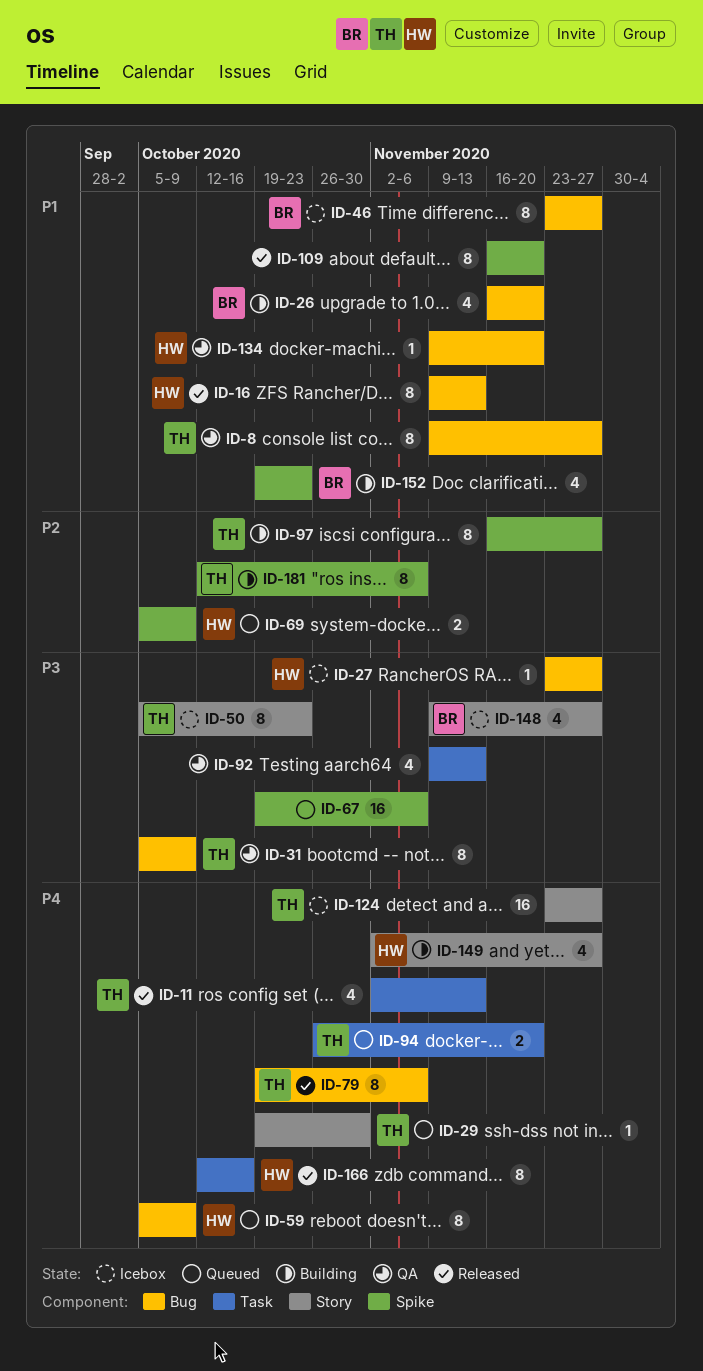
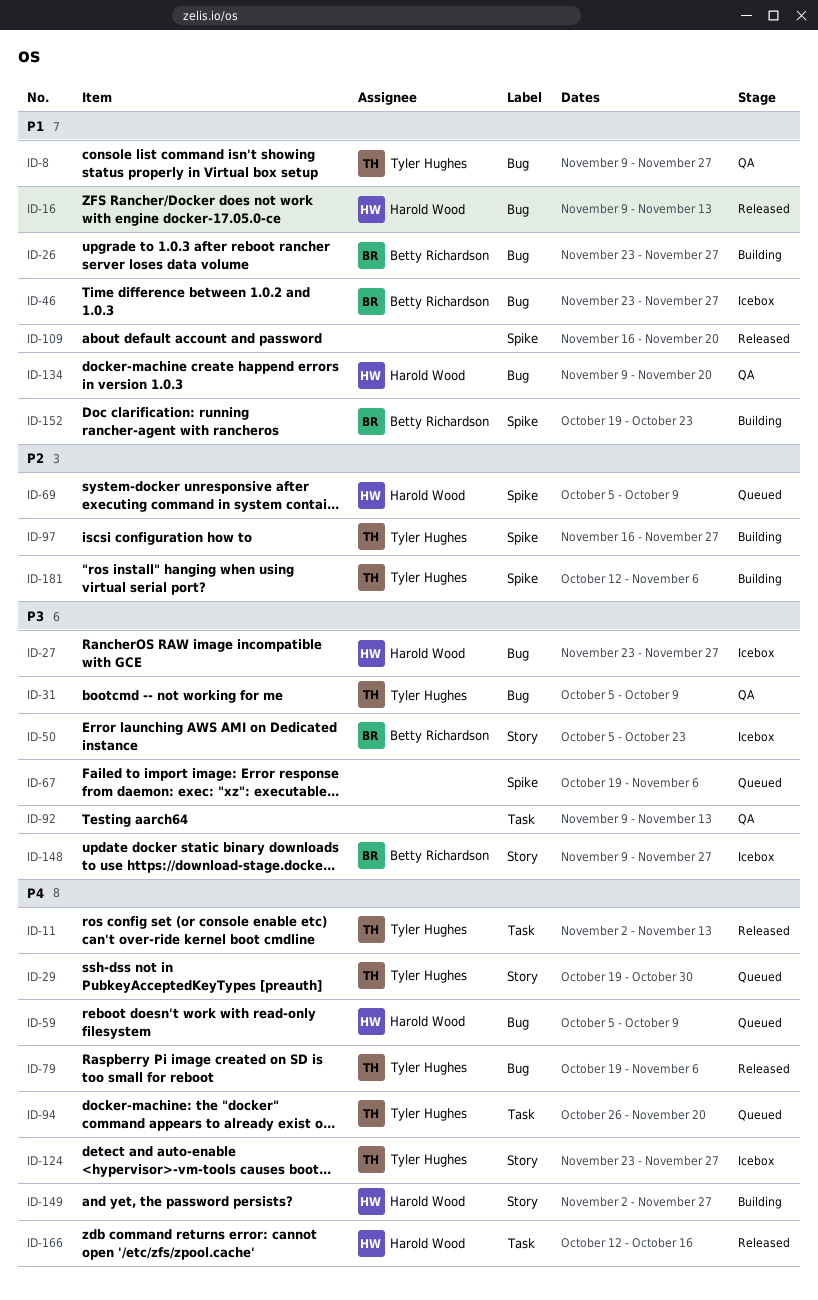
ID-26, start: Nov 16 -> Nov 23
ID-26, due: Nov 20 -> Nov 27
ID-50, owner: Tyler Hughes -> Betty Richardson

